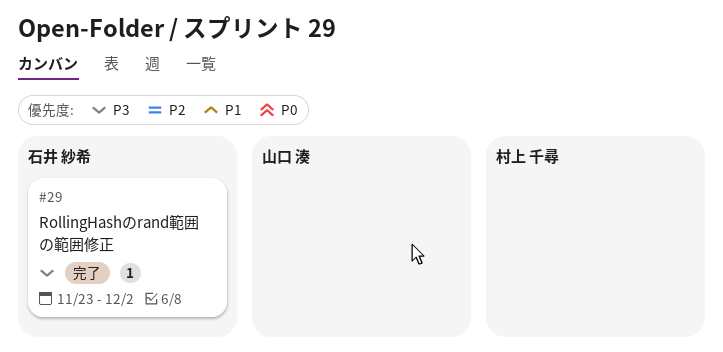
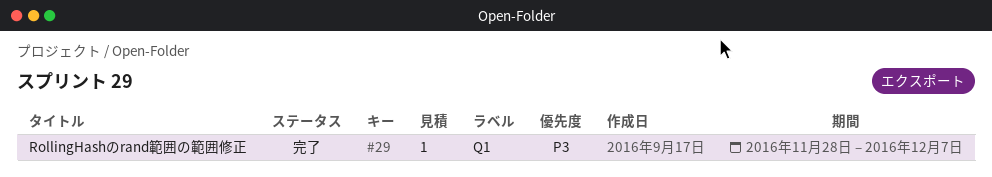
#29, start: Nov 23 -> Nov 28
#29, due: Dec 2 -> Dec 7

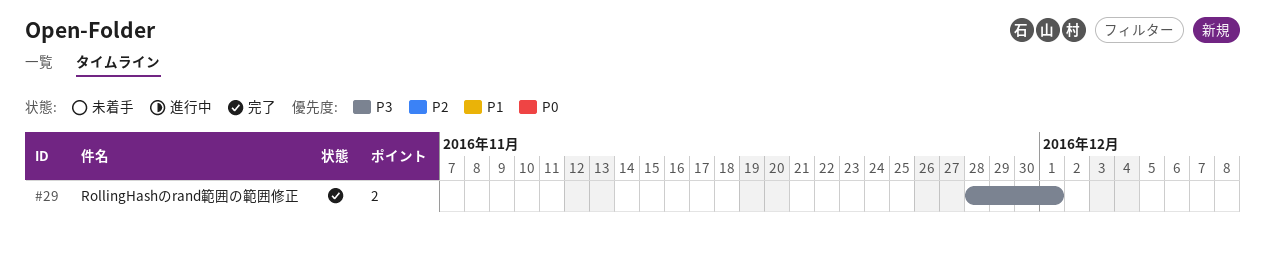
#29, estimate: 1 -> 2
#29, due: Dec 7 -> Dec 1

